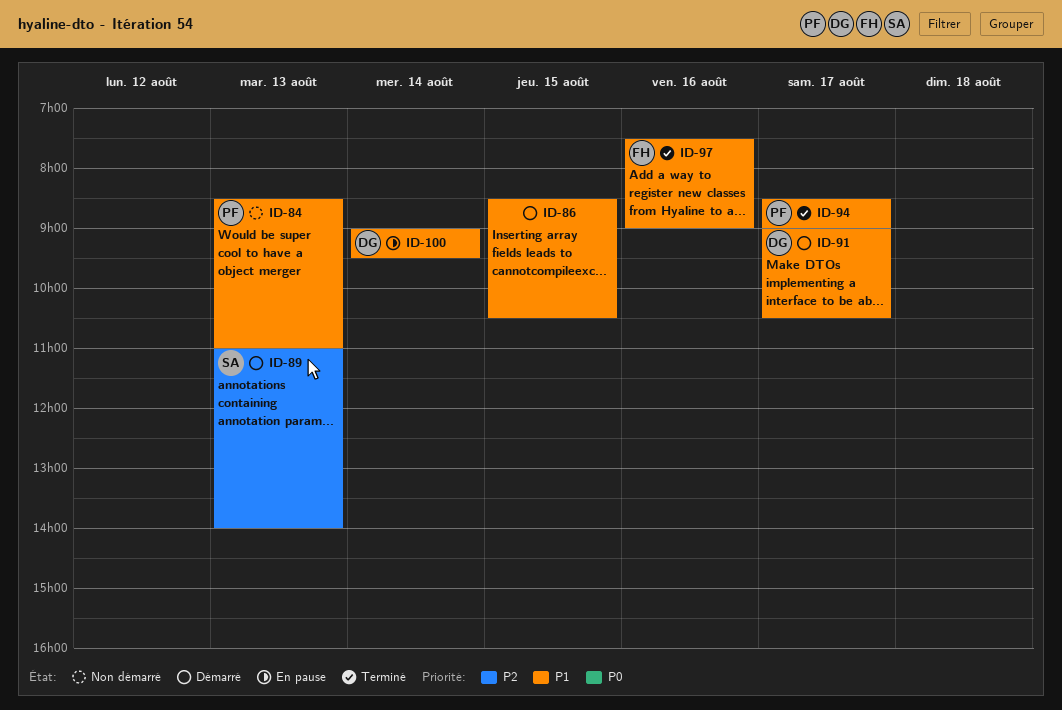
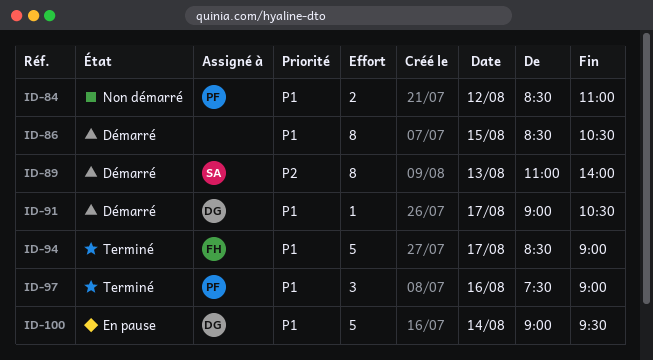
ID-84, day: Aug 13 -> Aug 12
ID-94, owner: PF -> FH
ID-97, owner: FH -> PF

